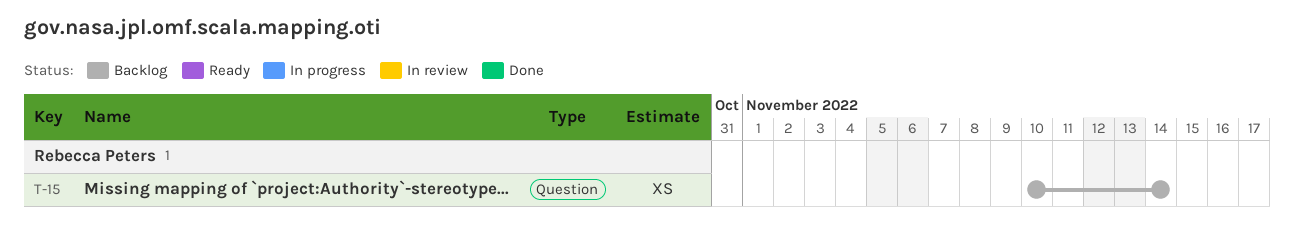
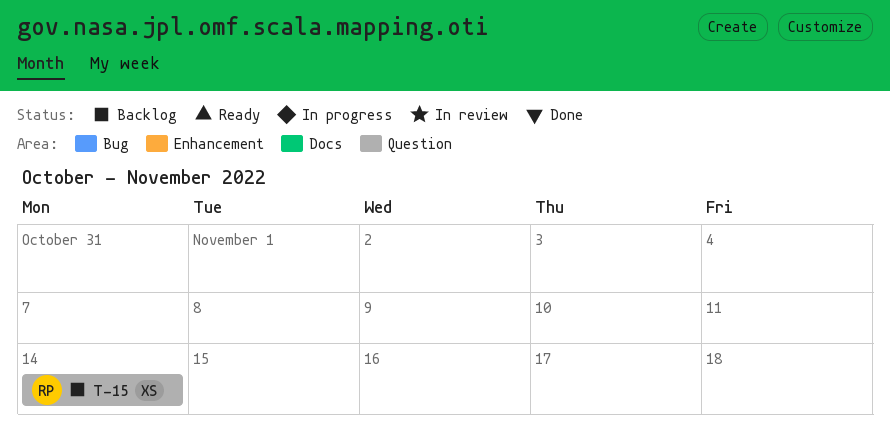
T-15, start: Nov 10 -> Nov 14

